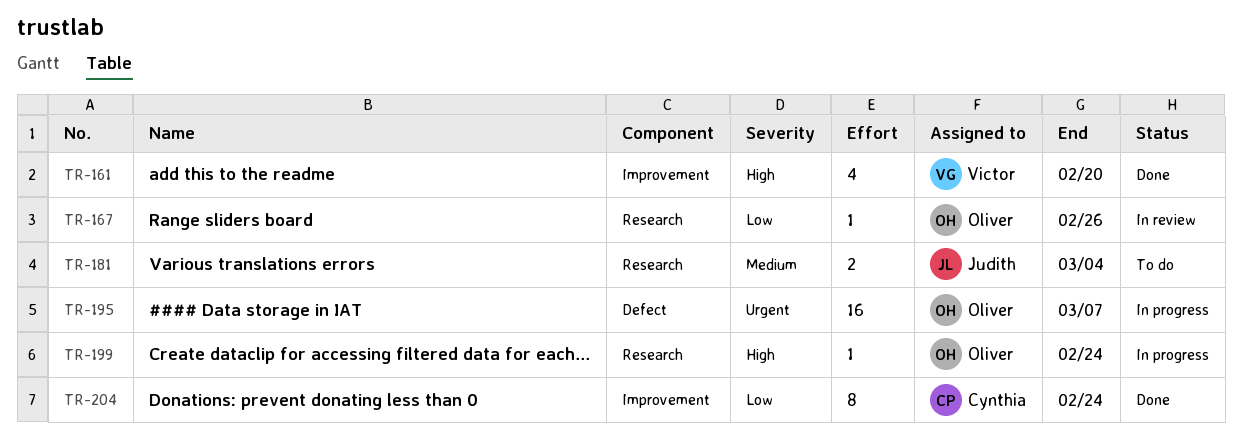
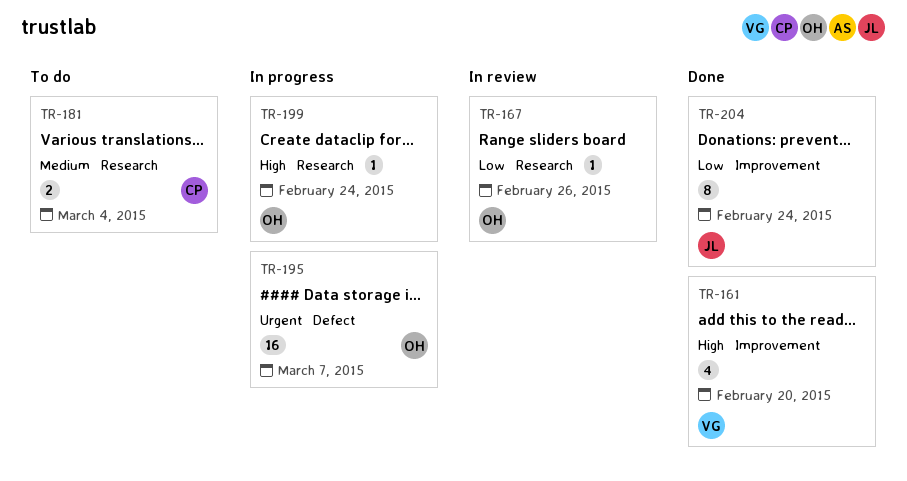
TR-181, owner: Judith -> Cynthia
TR-204, owner: Cynthia -> Judith

